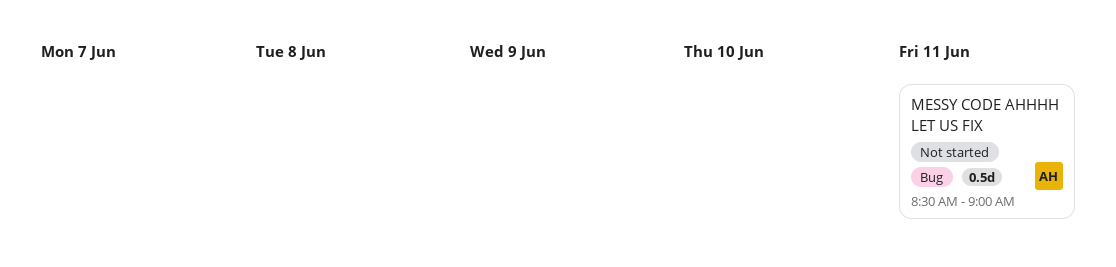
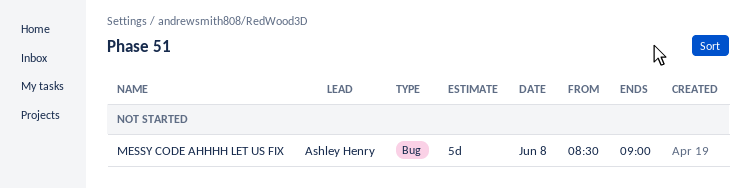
MESSY CODE AHHHH LET US FIX, estimate: 0.5d -> 5d
MESSY CODE AHHHH LET US FIX, day: Jun 11 -> Jun 8

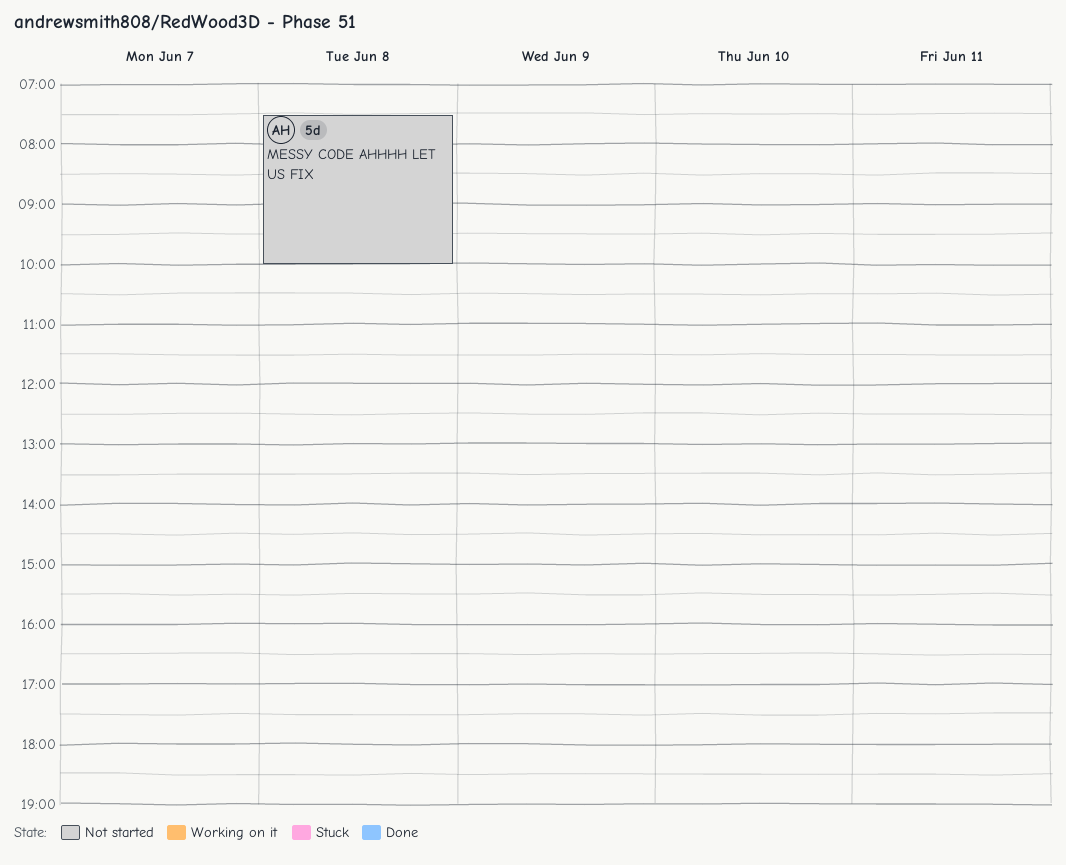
MESSY CODE AHHHH LET US FIX, begins: 08:30 -> 07:30
MESSY CODE AHHHH LET US FIX, ends: 09:00 -> 10:00

